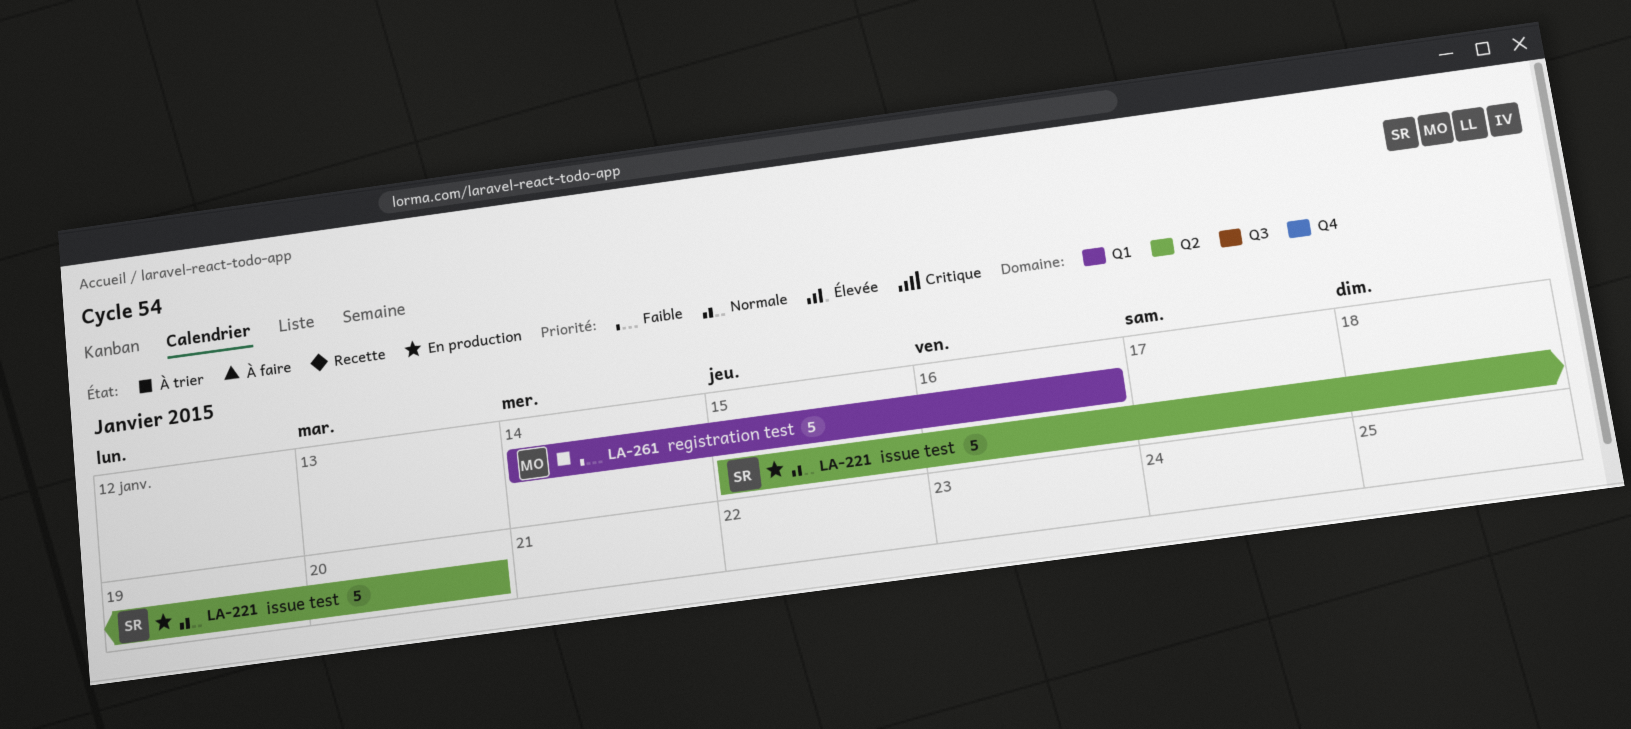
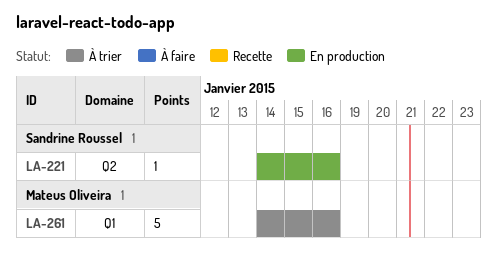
LA-221, estimate: 5 -> 1
LA-221, start: Jan 15 -> Jan 14
LA-221, due: Jan 20 -> Jan 16

